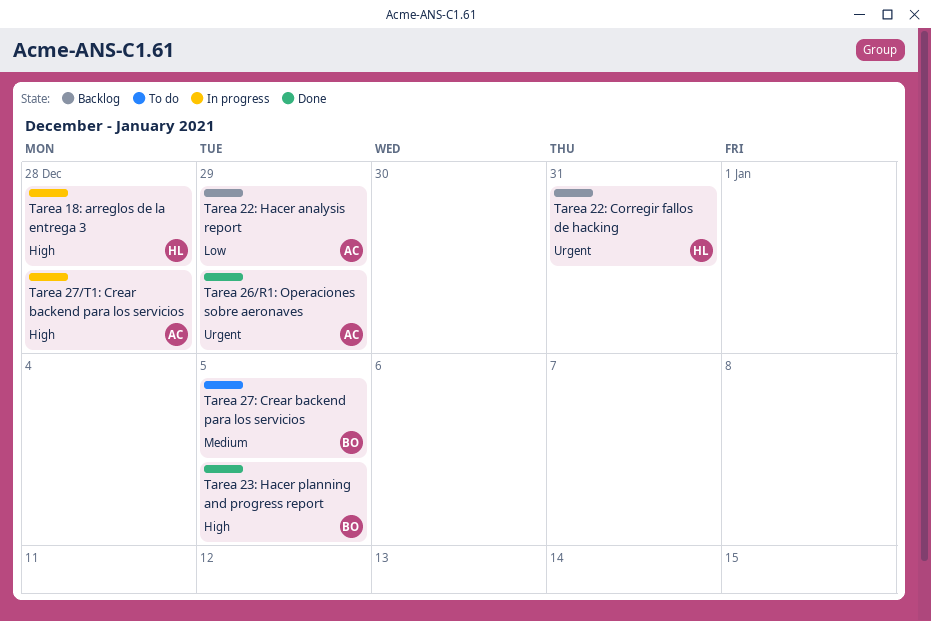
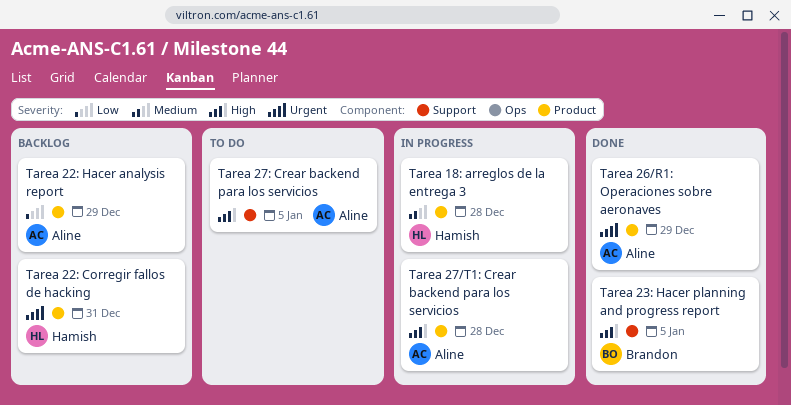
Tarea 18: arreglos de la entrega 3, priority: High -> Medium
Tarea 27: Crear backend para los servicios, owner: Brandon -> Aline
Tarea 27: Crear backend para los servicios, priority: Medium -> High

